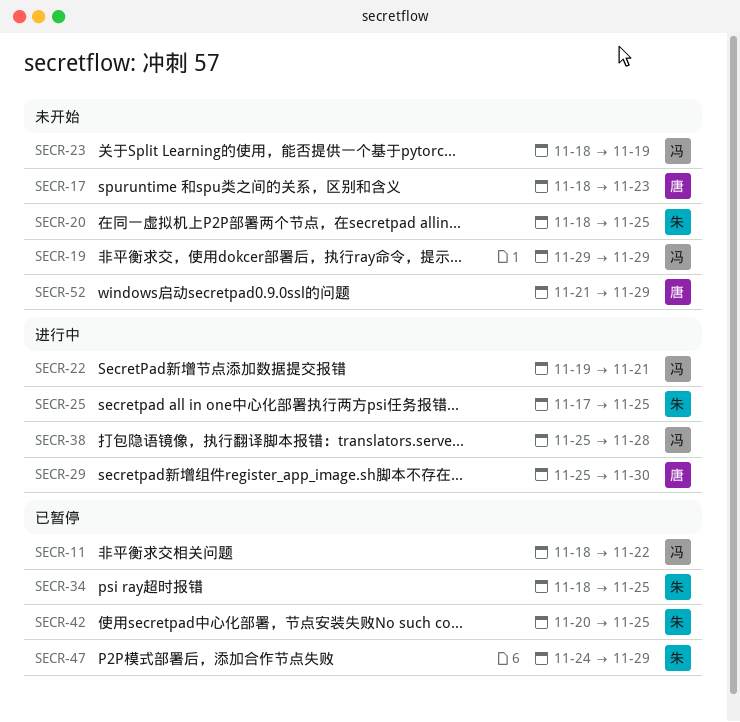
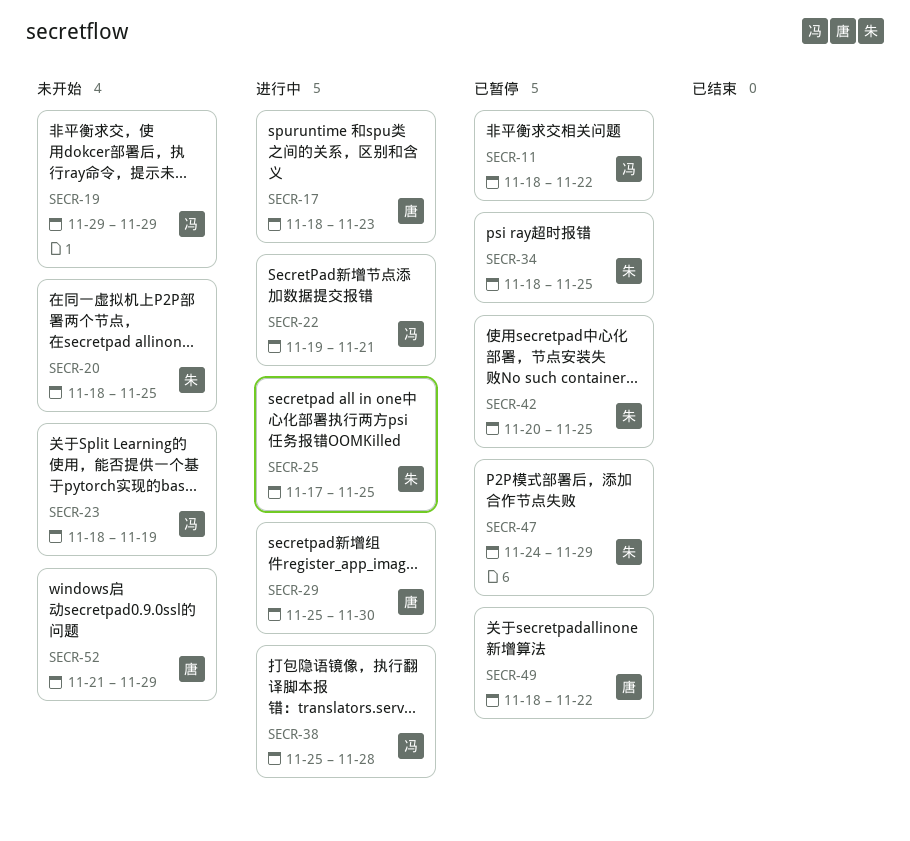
SECR-17, status: 未开始 -> 进行中
SECR-49: none -> present

